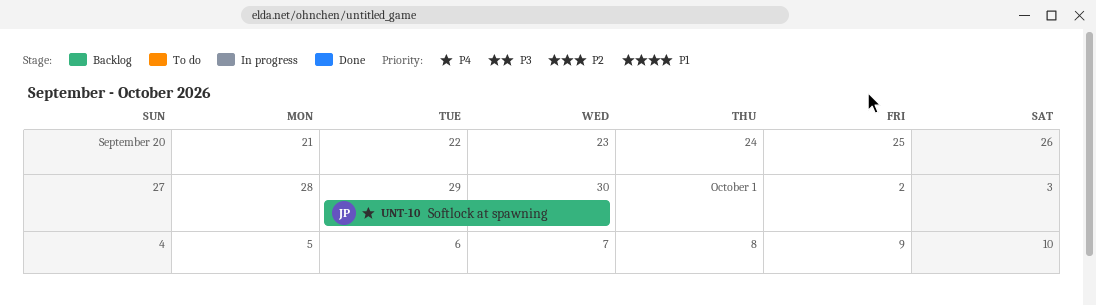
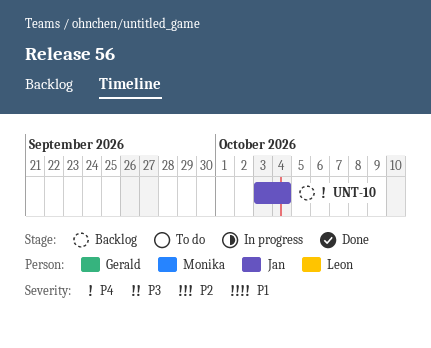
UNT-10, start: Sep 29 -> Oct 3
UNT-10, due: Sep 30 -> Oct 4

